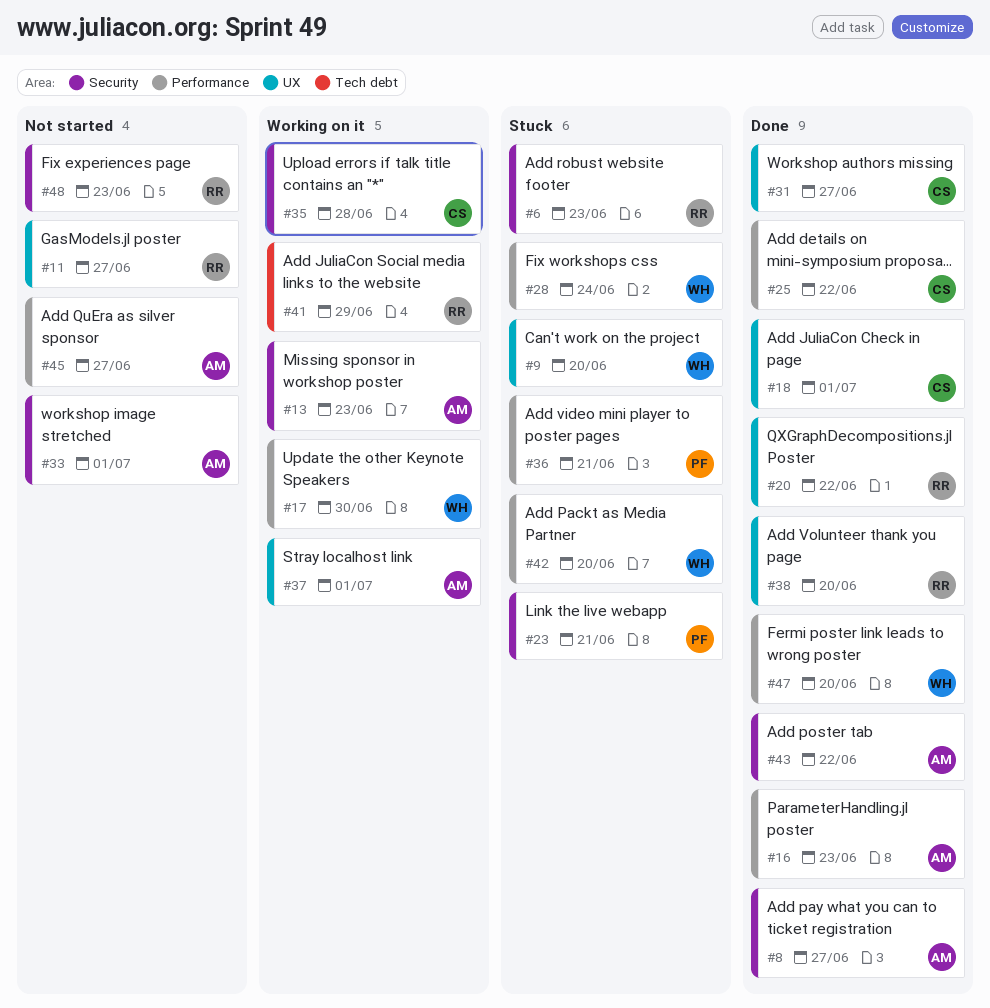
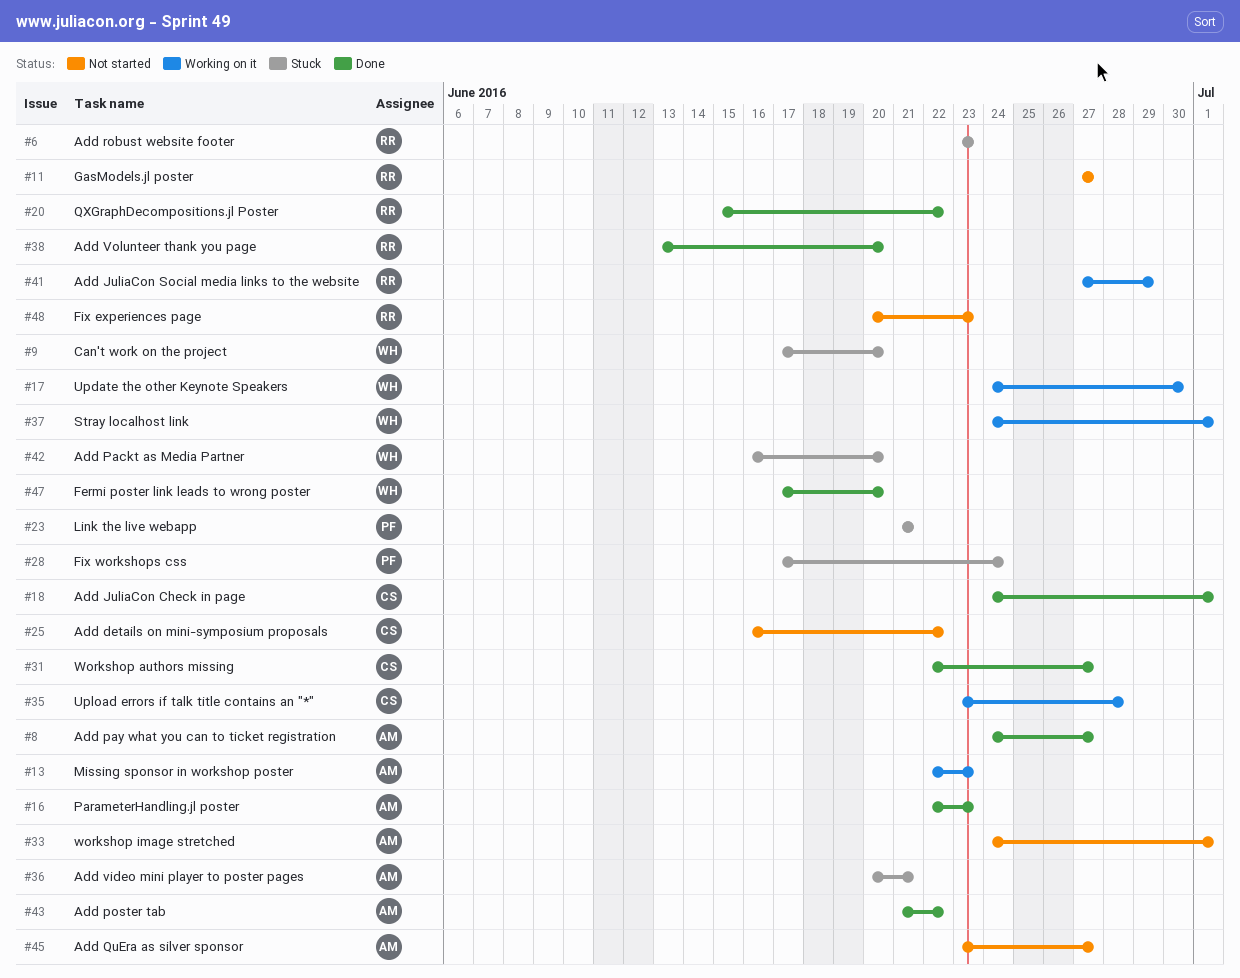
#25, status: Done -> Not started
#28, owner: WH -> PF
#36, owner: PF -> AM
#37, owner: AM -> WH

